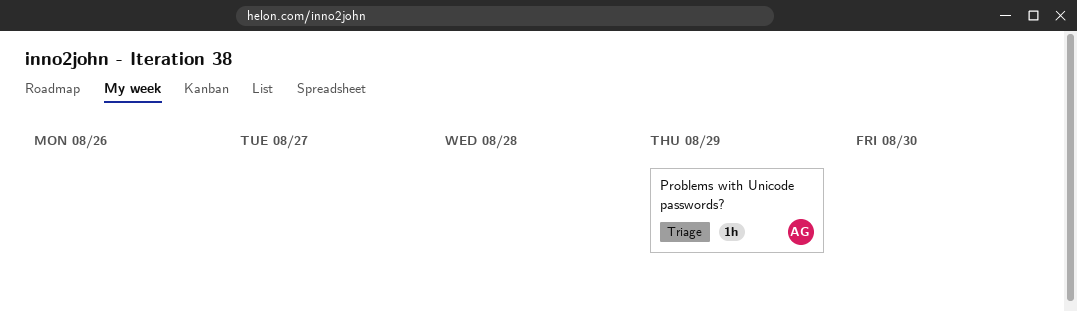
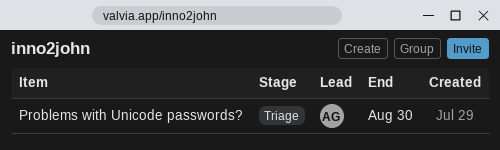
Problems with Unicode passwords?, due: Aug 29 -> Aug 30

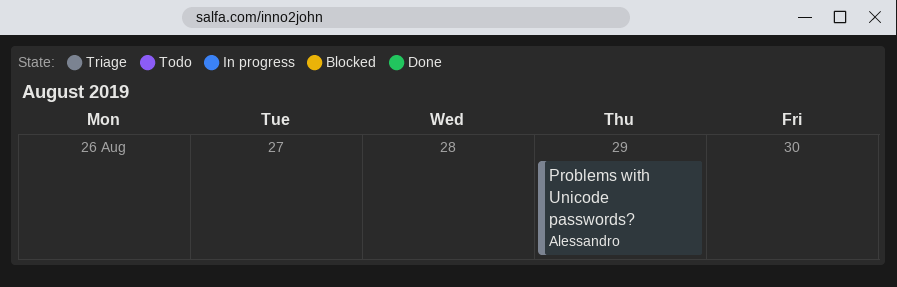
Problems with Unicode passwords?, due: Aug 30 -> Aug 29

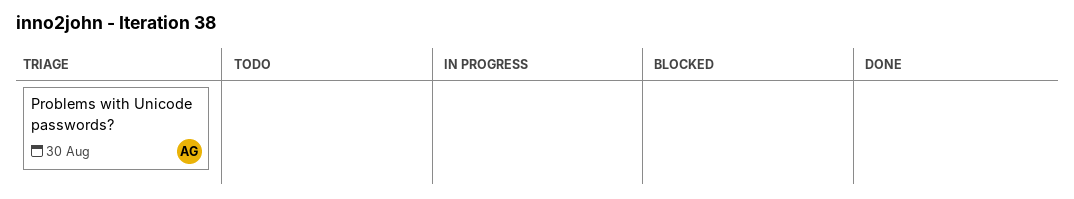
Problems with Unicode passwords?, due: Aug 29 -> Aug 30

